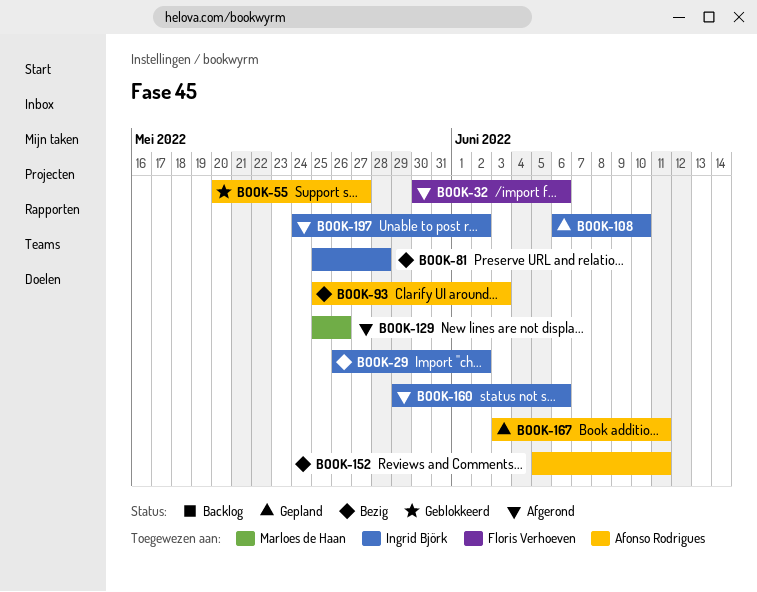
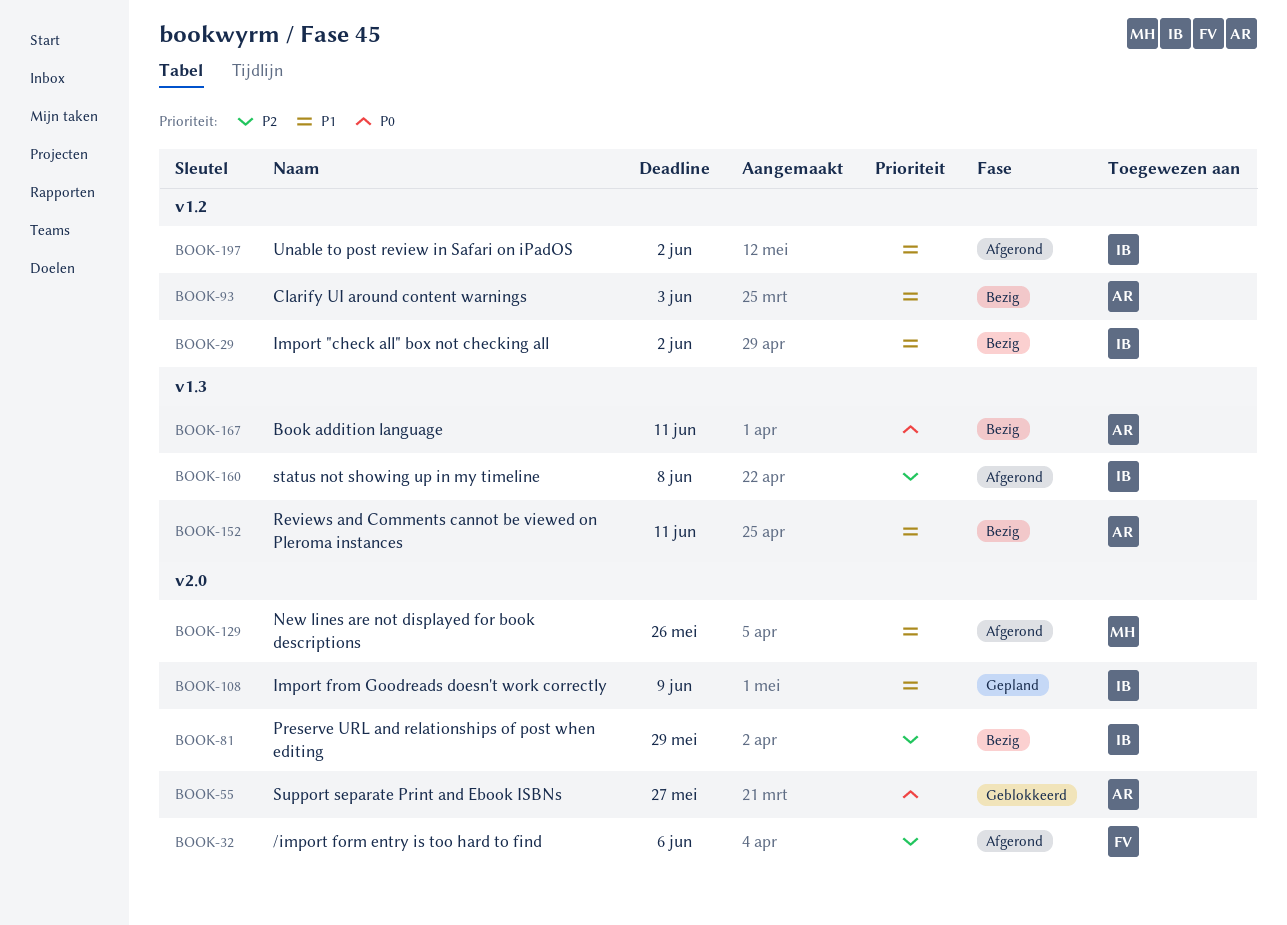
BOOK-81, due: May 28 -> May 29
BOOK-108, due: Jun 10 -> Jun 9
BOOK-160, due: Jun 6 -> Jun 8
BOOK-167, status: Gepland -> Bezig

